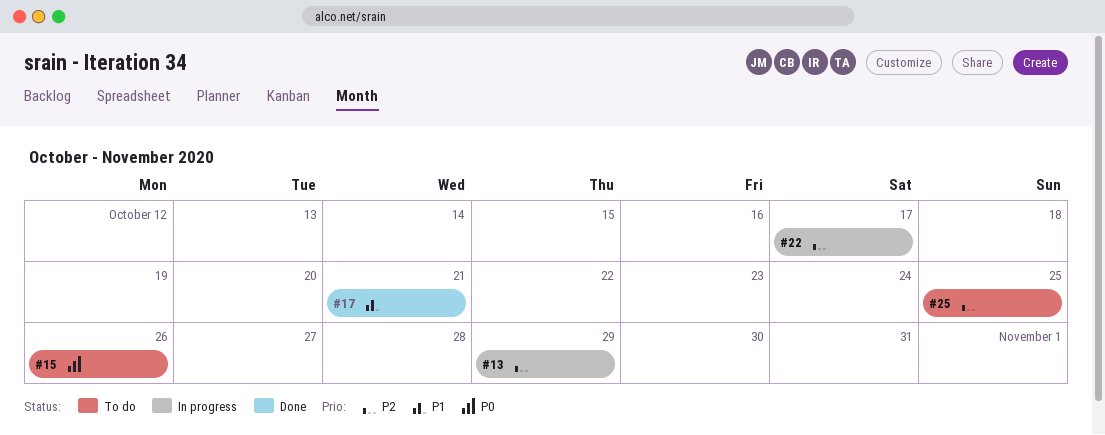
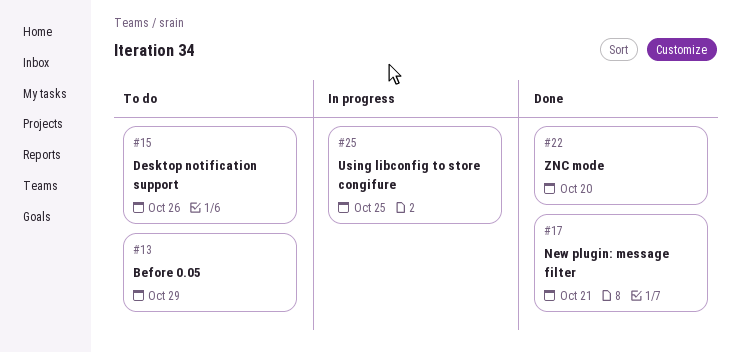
#13, status: In progress -> To do
#22, status: In progress -> Done
#22, due: Oct 17 -> Oct 20
#25, status: To do -> In progress

